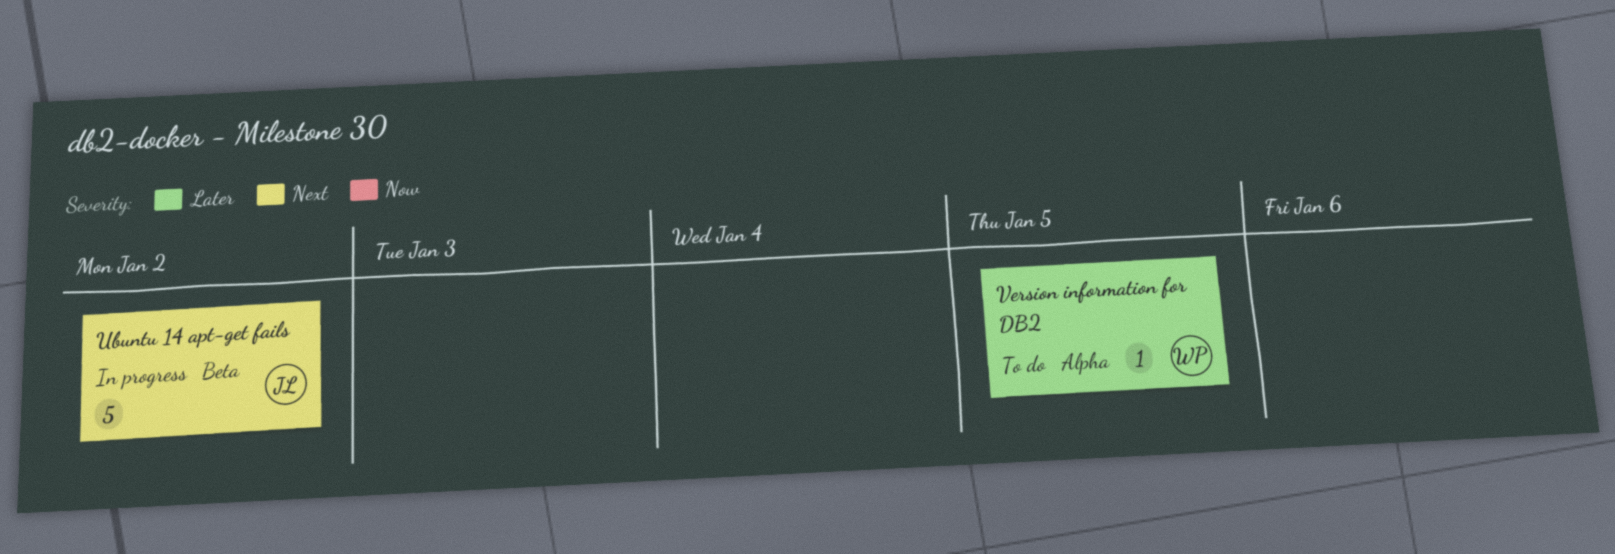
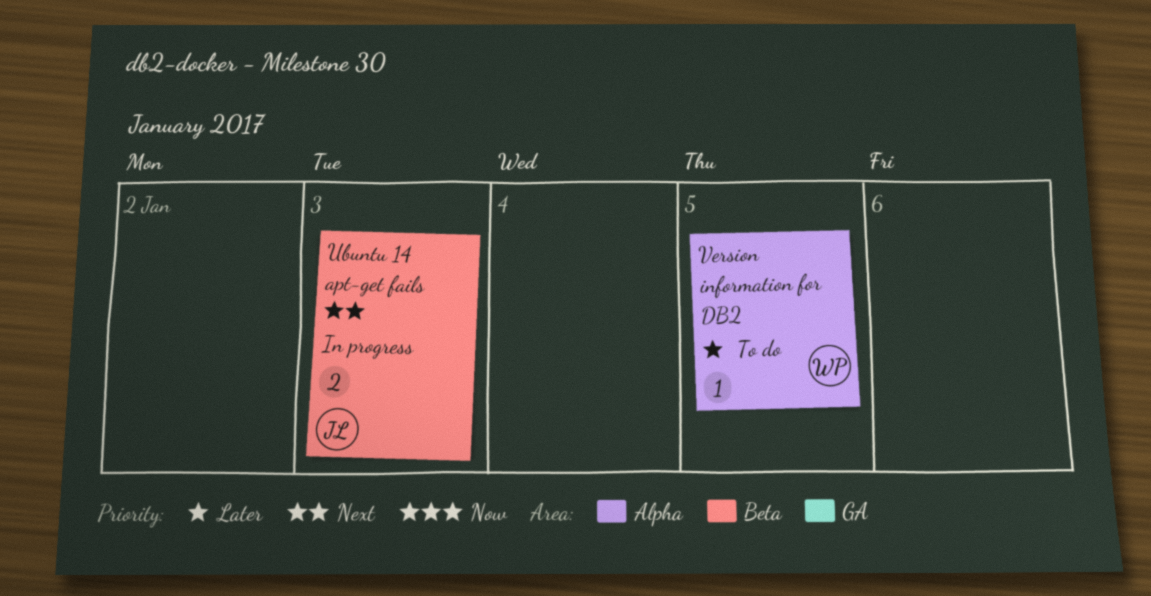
Ubuntu 14 apt-get fails, estimate: 5 -> 2
Ubuntu 14 apt-get fails, due: Jan 2 -> Jan 3

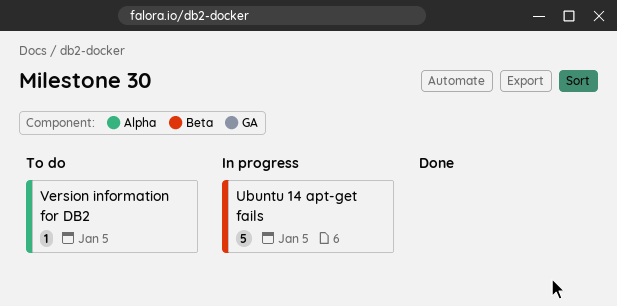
Ubuntu 14 apt-get fails, estimate: 2 -> 5
Ubuntu 14 apt-get fails, due: Jan 3 -> Jan 5

